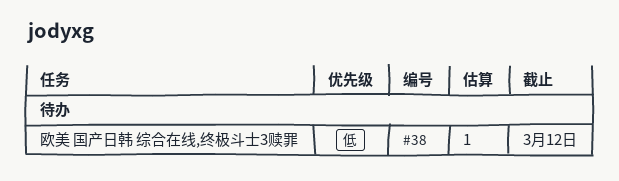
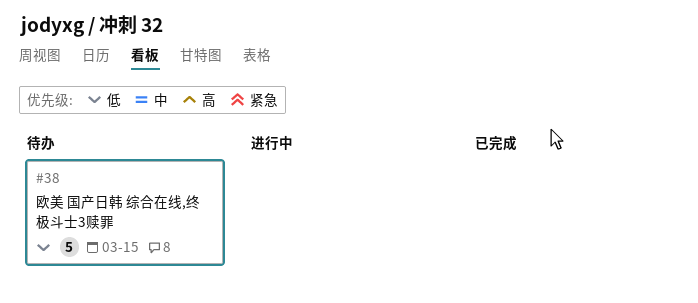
#38, estimate: 1 -> 5
#38, due: Mar 12 -> Mar 15

